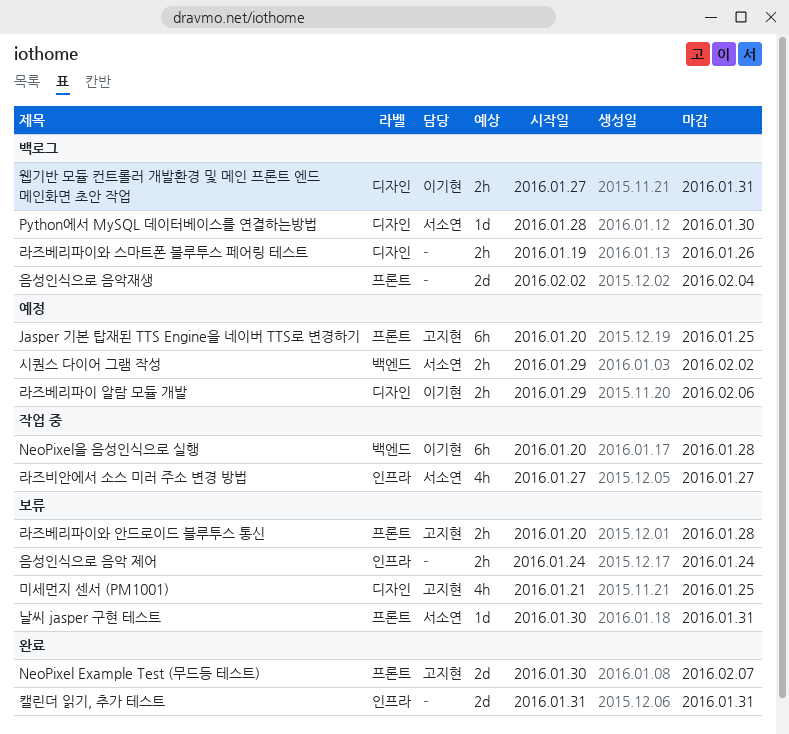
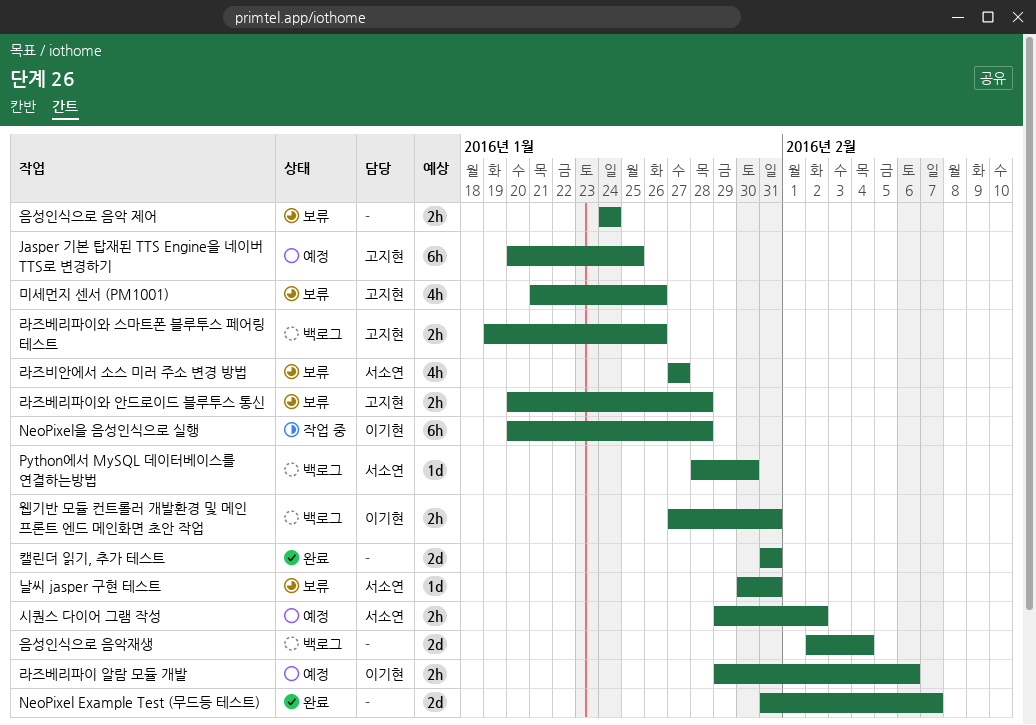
NeoPixel Example Test (무드등 테스트), owner: 고지현 -> none
NeoPixel Example Test (무드등 테스트), start: Jan 30 -> Jan 31
라즈베리파이와 스마트폰 블루투스 페어링 테스트, owner: none -> 고지현
라즈비안에서 소스 미러 주소 변경 방법, status: 작업 중 -> 보류
미세먼지 센서 (PM1001), due: Jan 25 -> Jan 26

